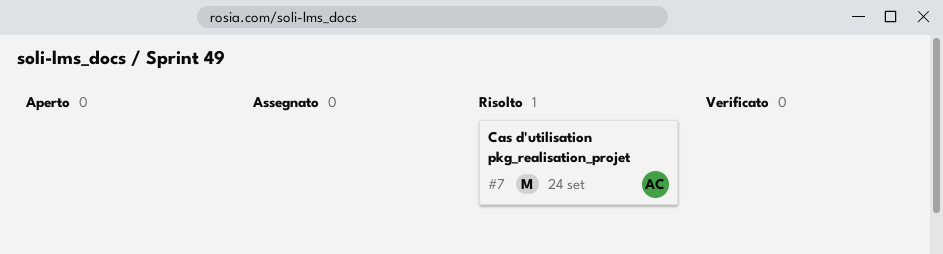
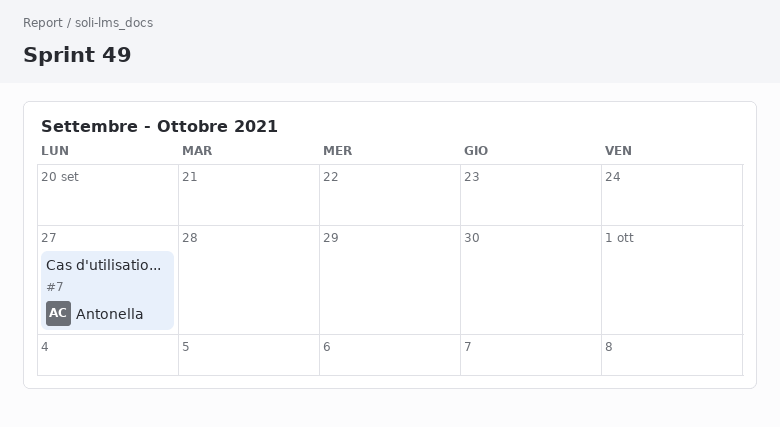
#7, due: Sep 24 -> Sep 27

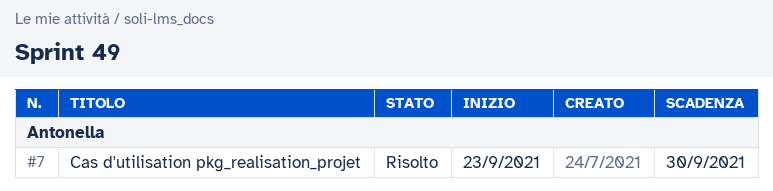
#7, due: Sep 27 -> Sep 30

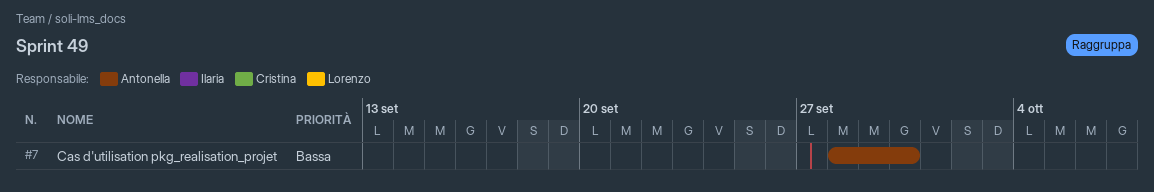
#7, start: Sep 23 -> Sep 28

